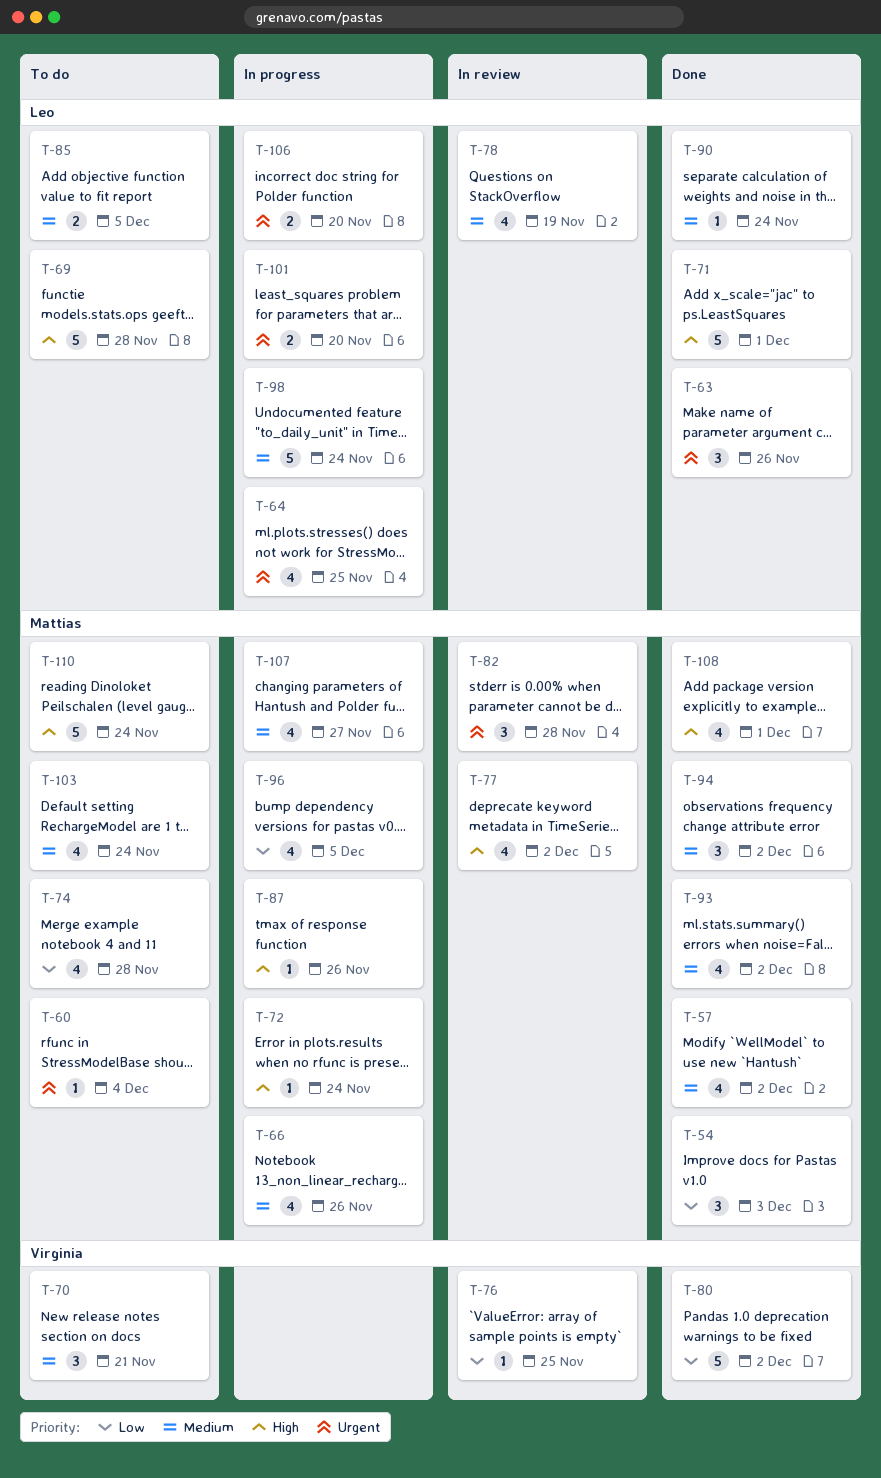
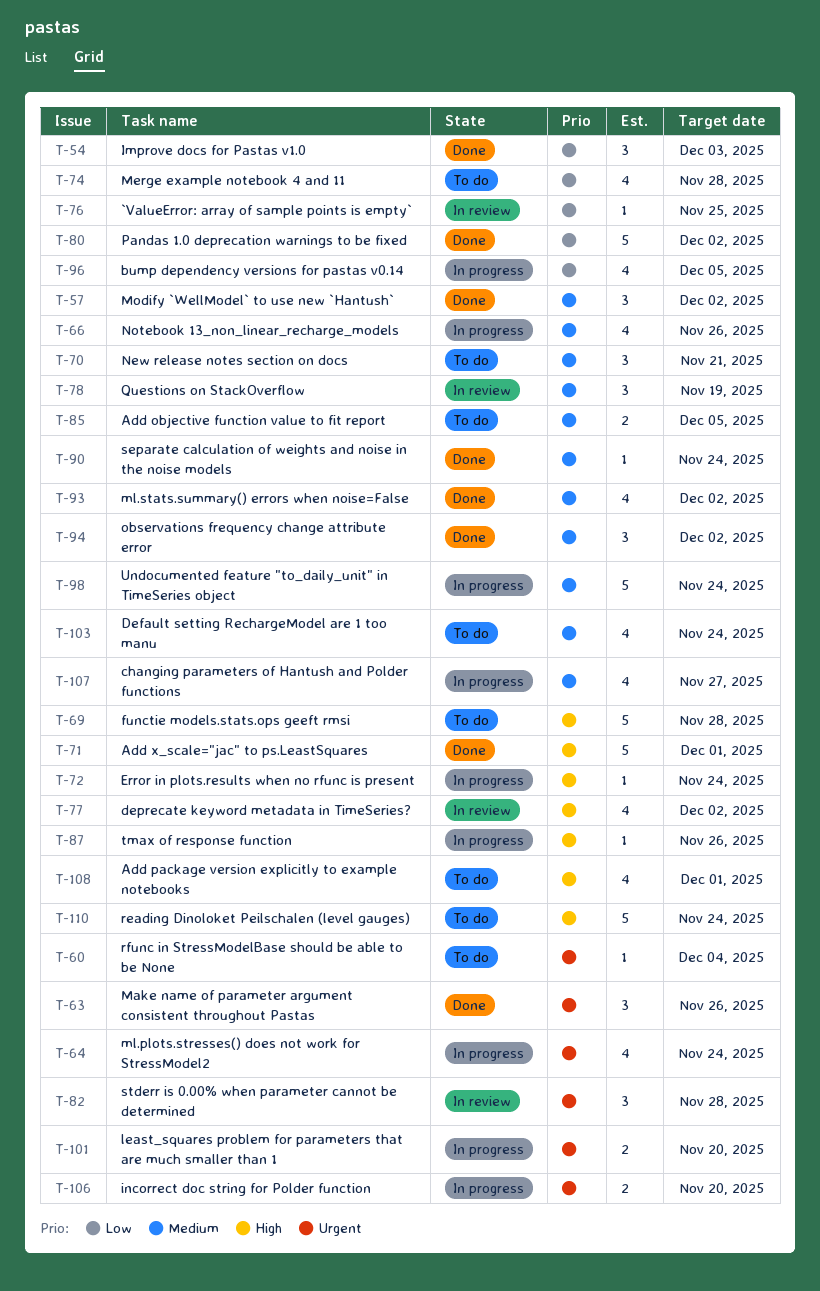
T-57, estimate: 4 -> 3
T-64, due: Nov 25 -> Nov 24
T-78, estimate: 4 -> 3
T-108, status: Done -> To do

